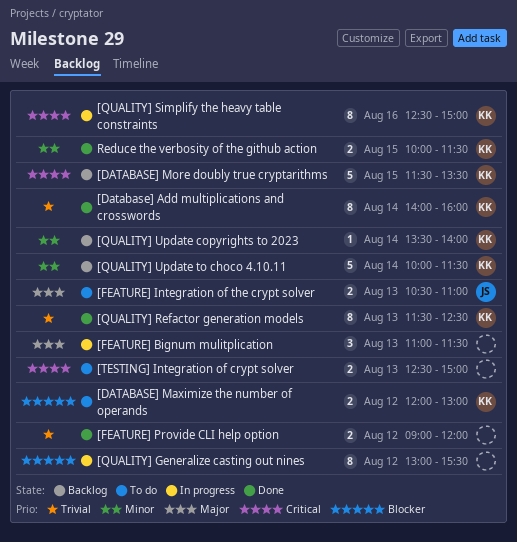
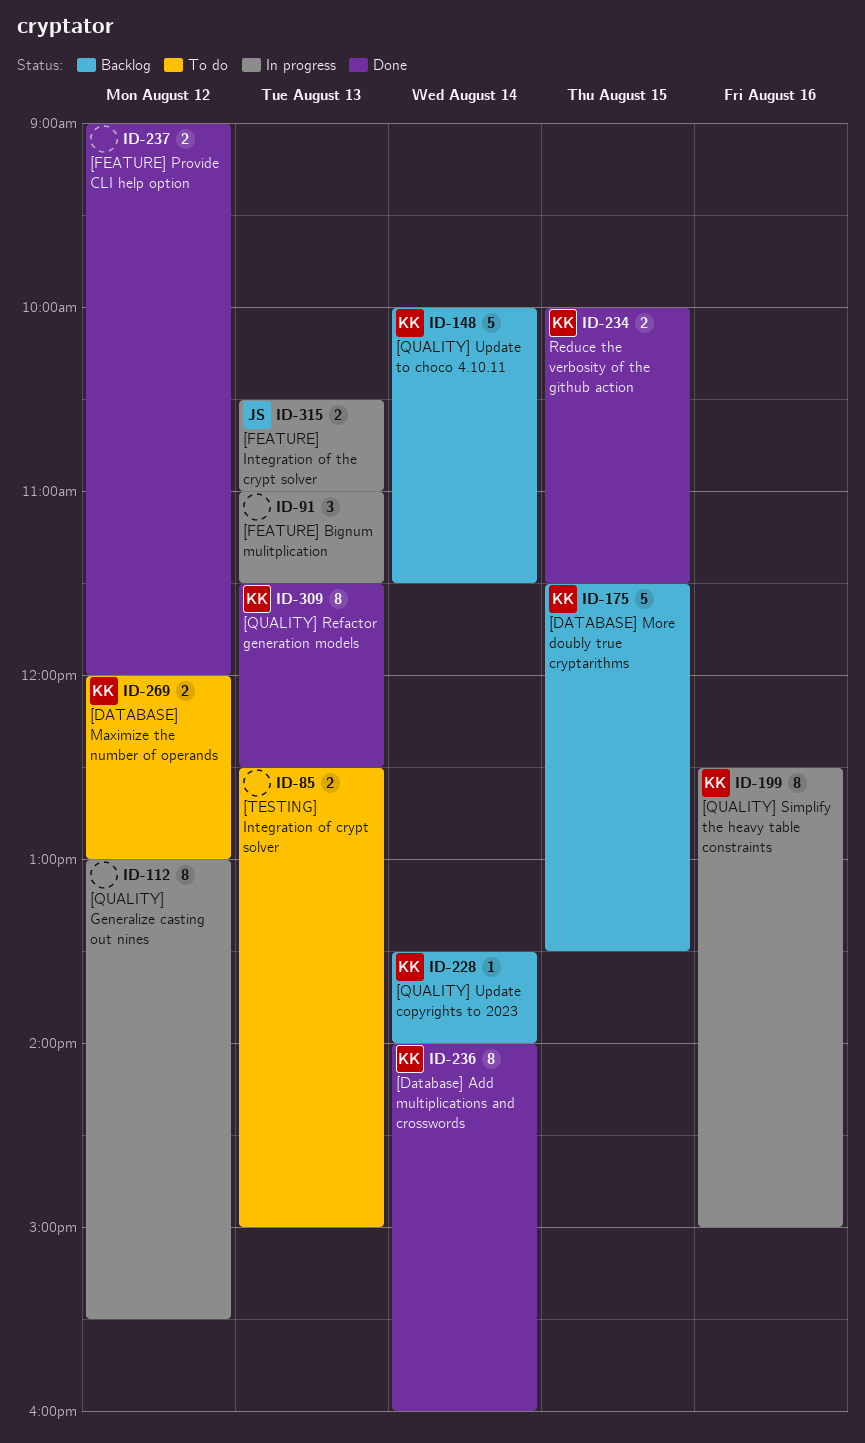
[FEATURE] Integration of the crypt solver, status: To do -> In progress

